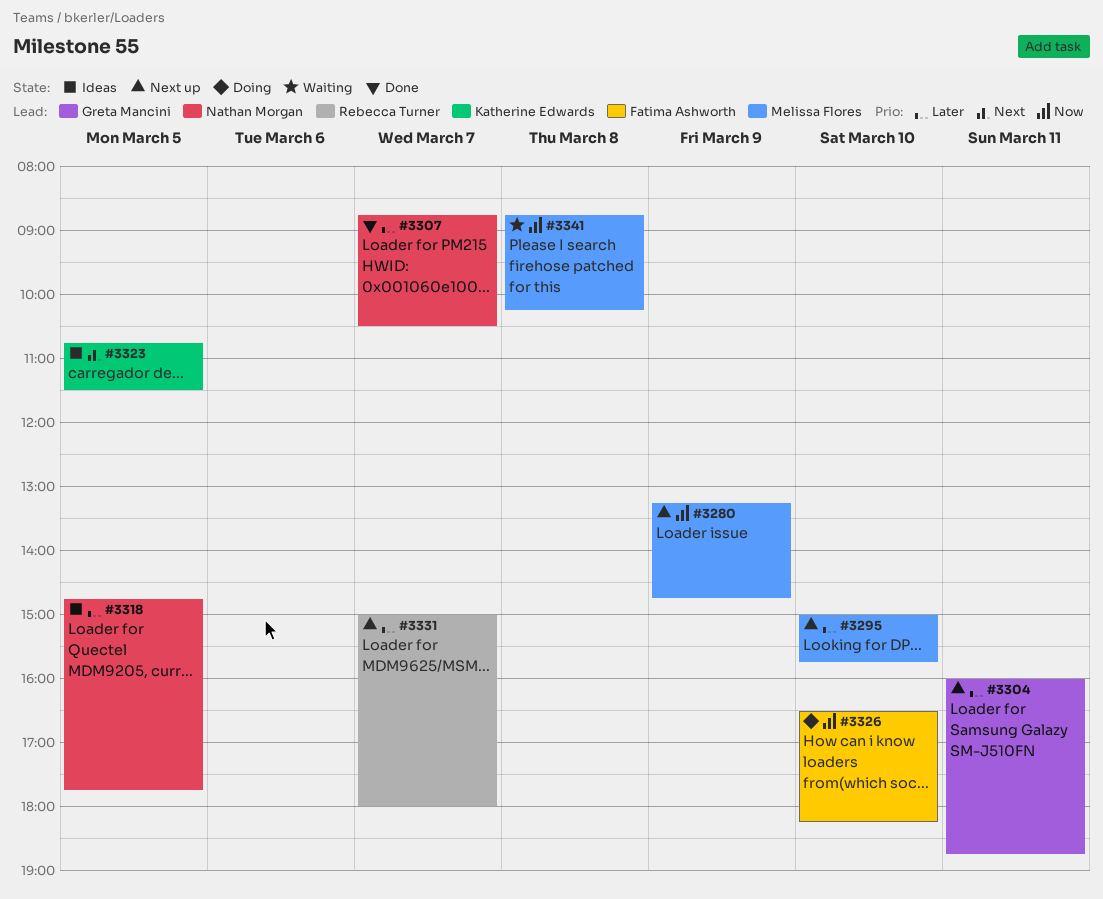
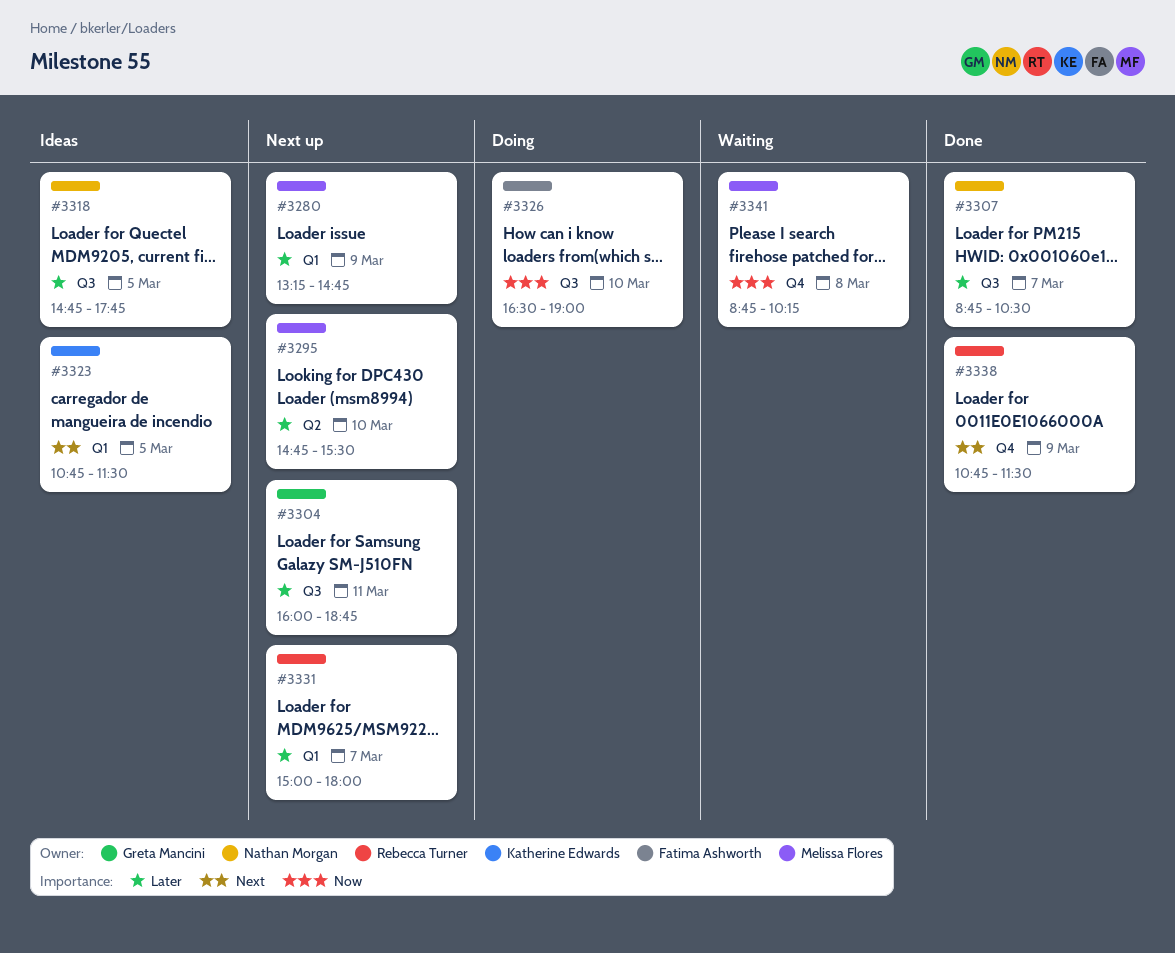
#3280, priority: Now -> Later
#3295, begins: 15:00 -> 14:45
#3295, ends: 15:45 -> 15:30
#3326, ends: 18:15 -> 19:00
#3338: none -> present

